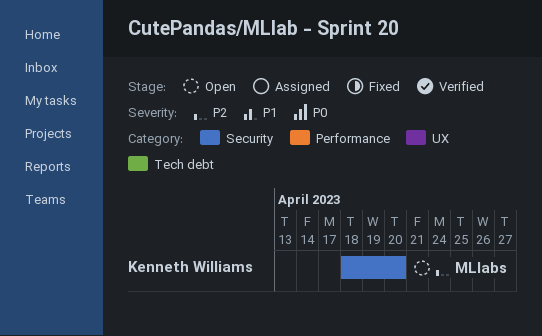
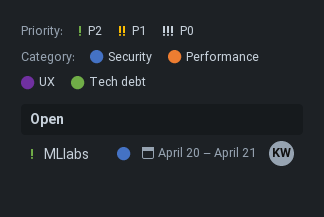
MLlabs, start: Apr 18 -> Apr 20
MLlabs, due: Apr 20 -> Apr 21

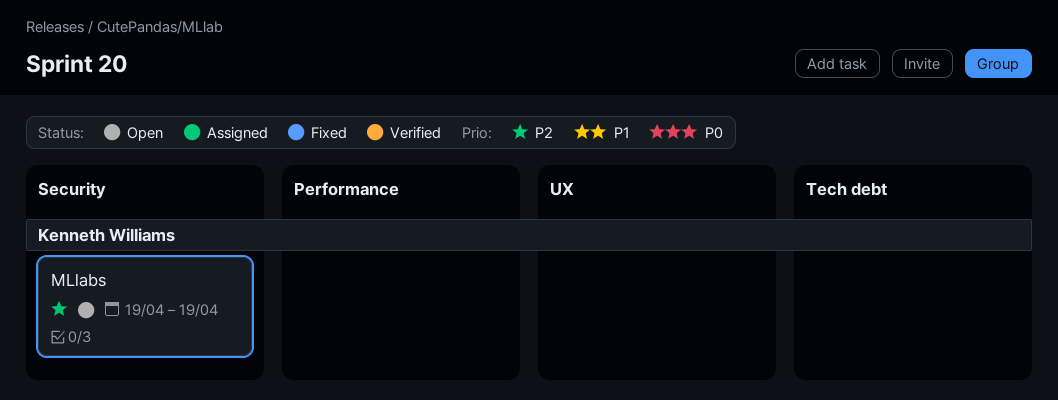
MLlabs, start: Apr 20 -> Apr 19
MLlabs, due: Apr 21 -> Apr 19

